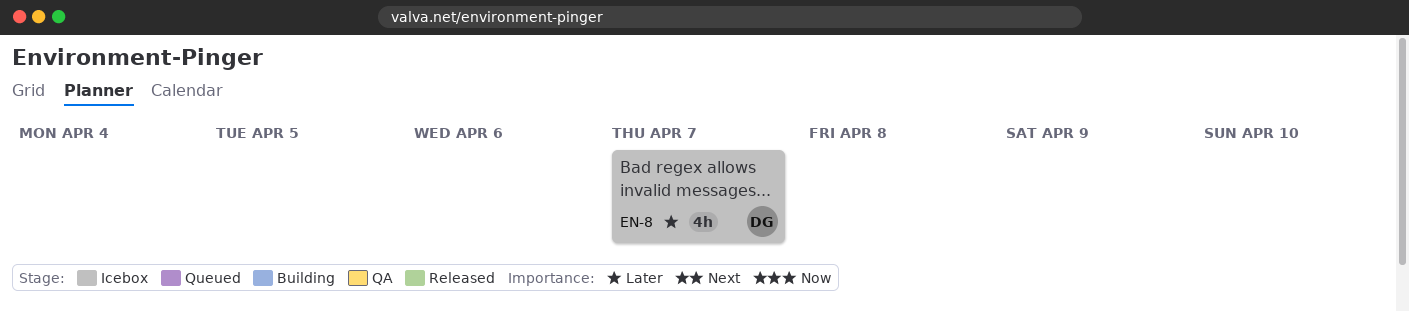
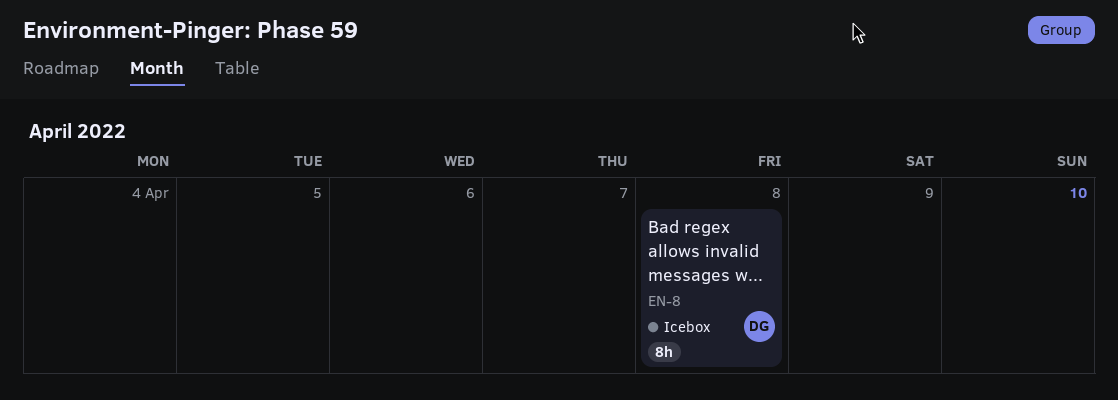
EN-8, estimate: 4h -> 8h
EN-8, due: Apr 7 -> Apr 8

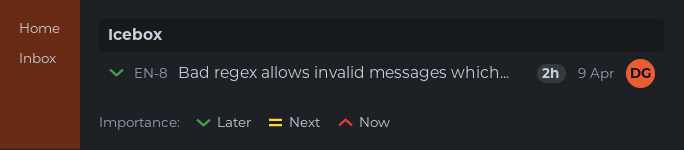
EN-8, estimate: 8h -> 2h
EN-8, due: Apr 8 -> Apr 9

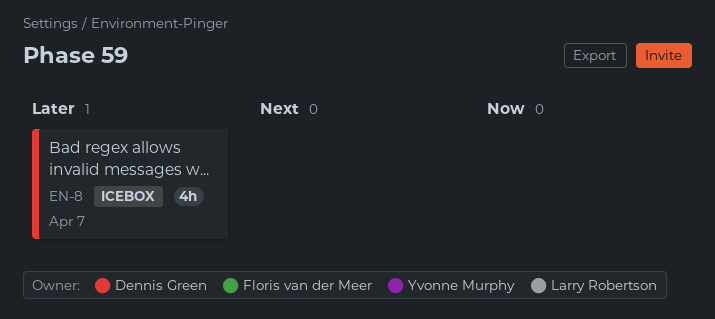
EN-8, estimate: 2h -> 4h
EN-8, due: Apr 9 -> Apr 7

